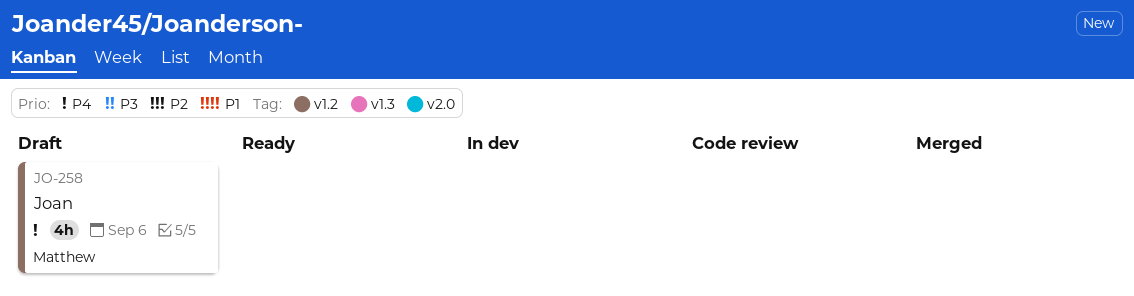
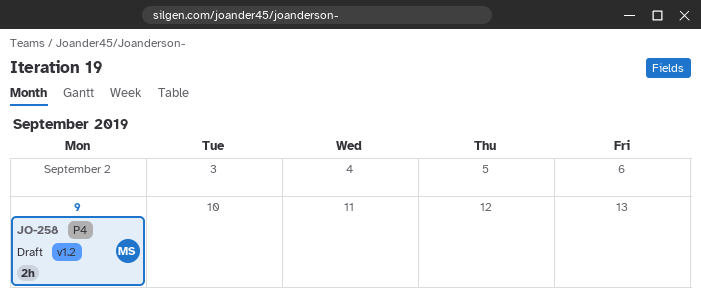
JO-258, estimate: 4h -> 2h
JO-258, due: Sep 6 -> Sep 9

